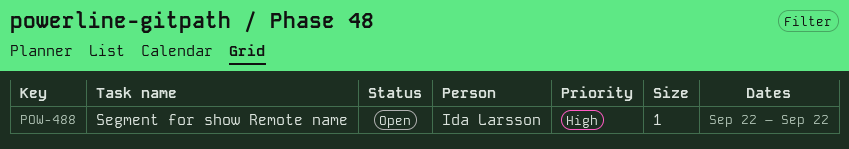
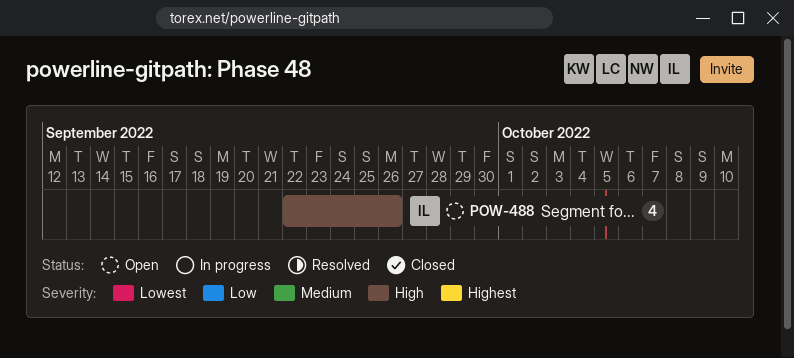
POW-488, estimate: 1 -> 4
POW-488, due: Sep 22 -> Sep 26

